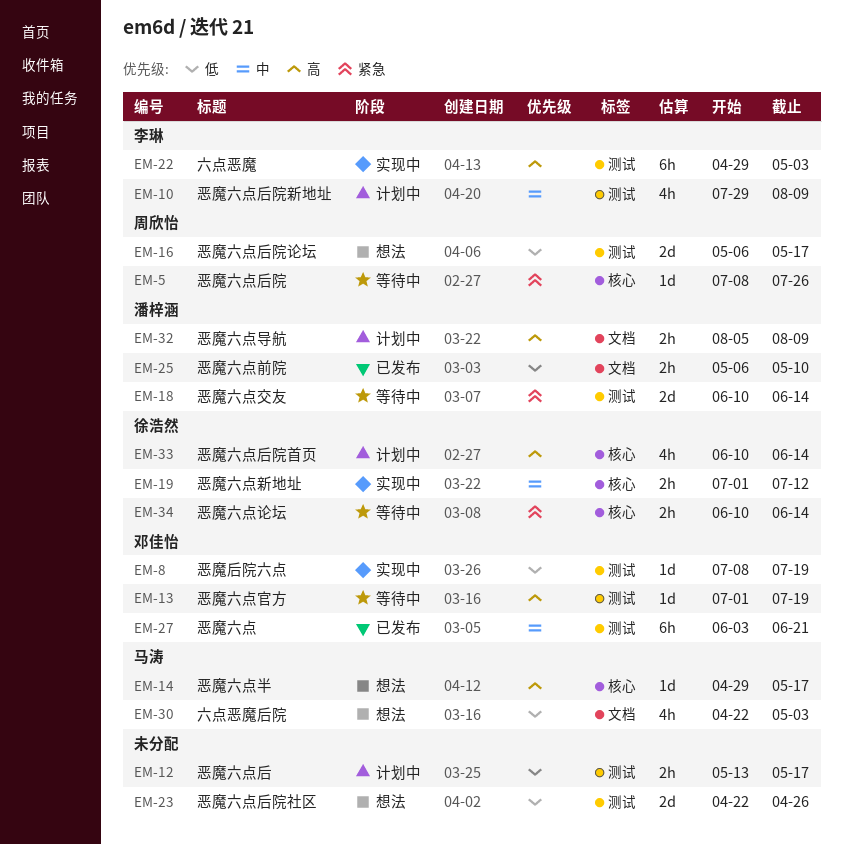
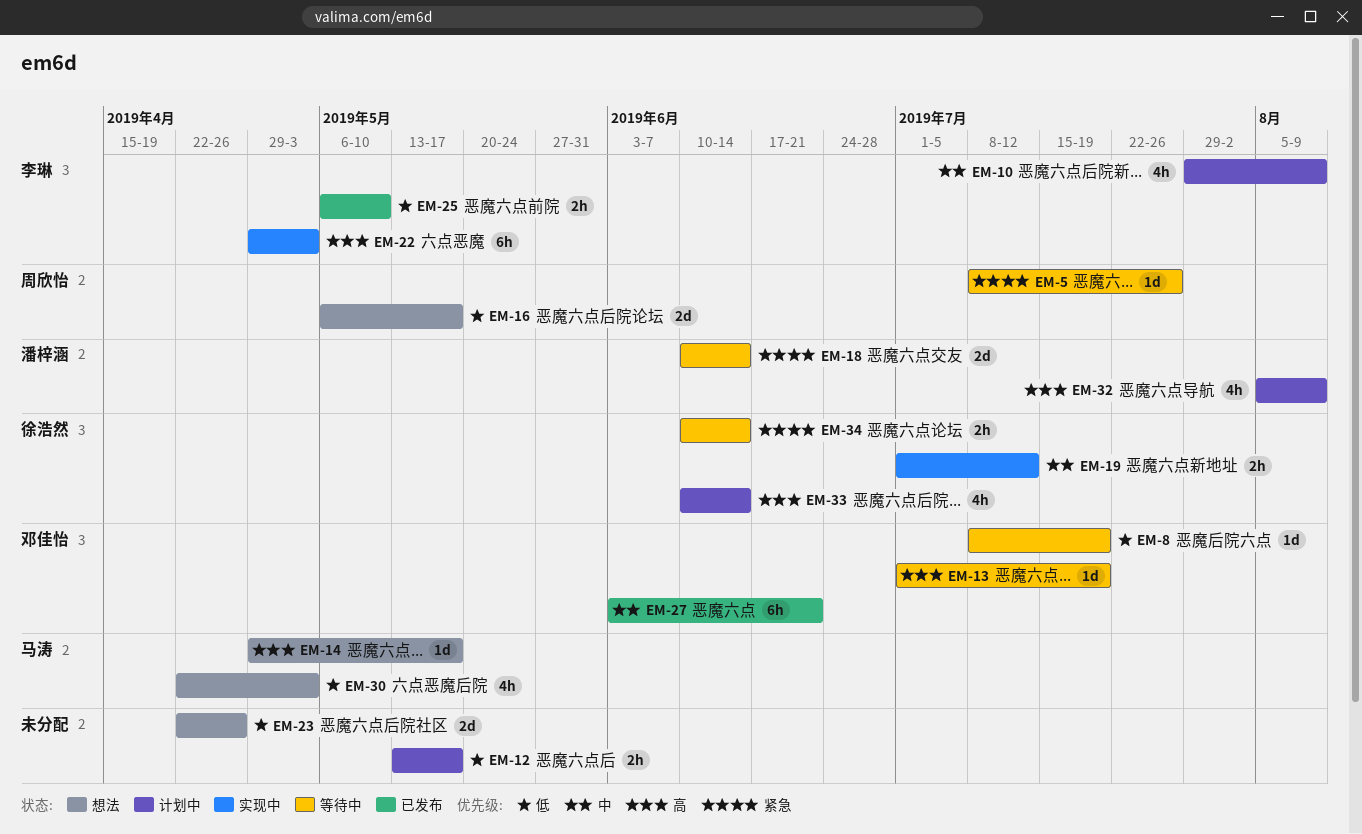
EM-8, status: 实现中 -> 等待中
EM-25, owner: 潘梓涵 -> 李琳
EM-32, estimate: 2h -> 4h

